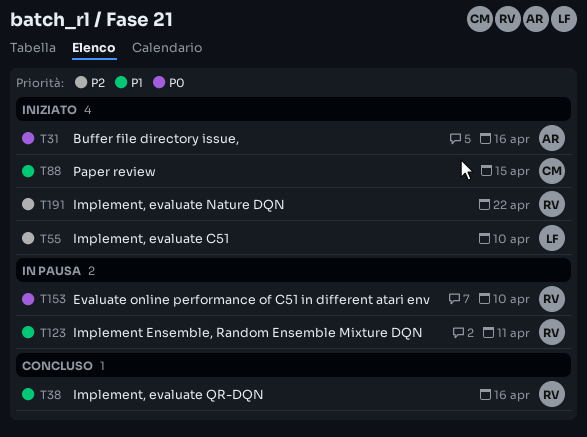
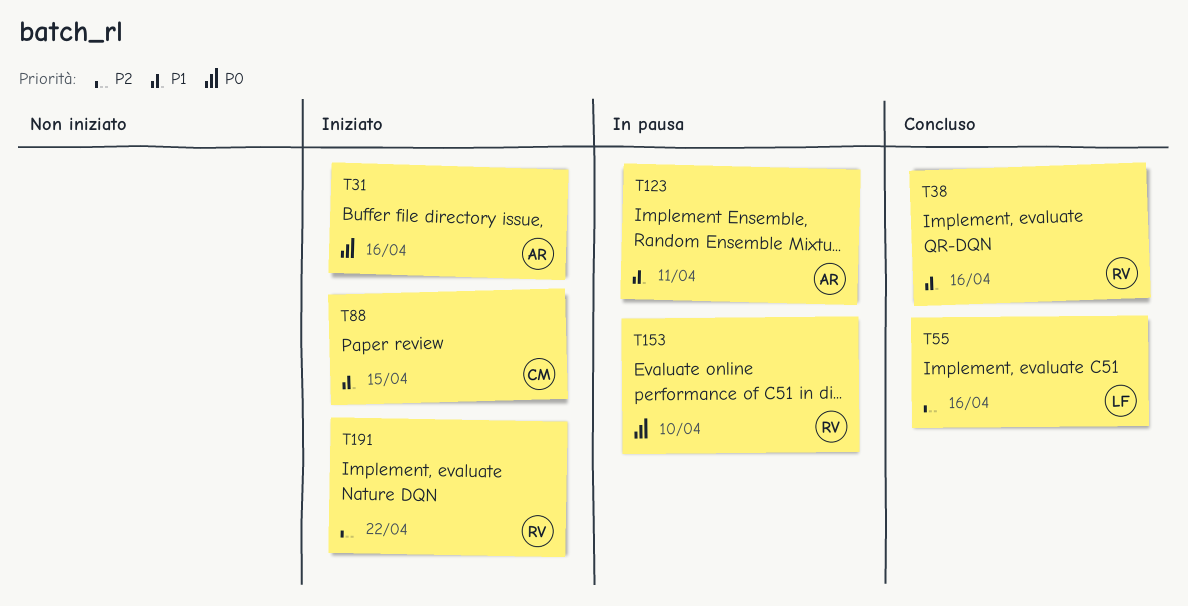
T55, status: Iniziato -> Concluso
T55, due: Apr 10 -> Apr 16
T123, owner: RV -> AR

